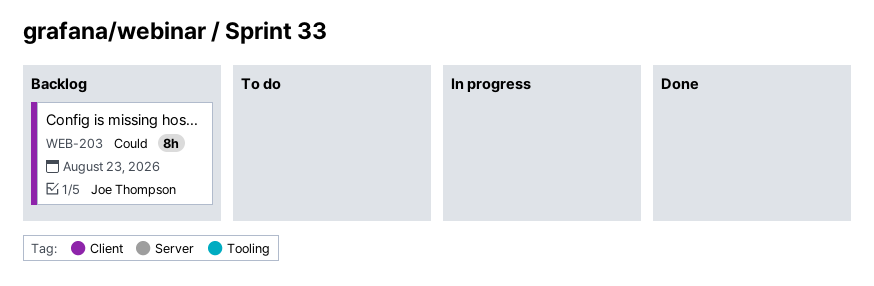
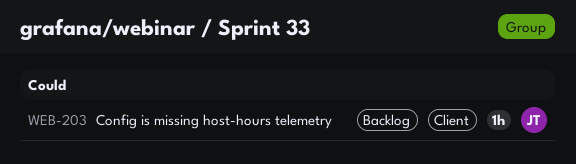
WEB-203, estimate: 8h -> 1h

